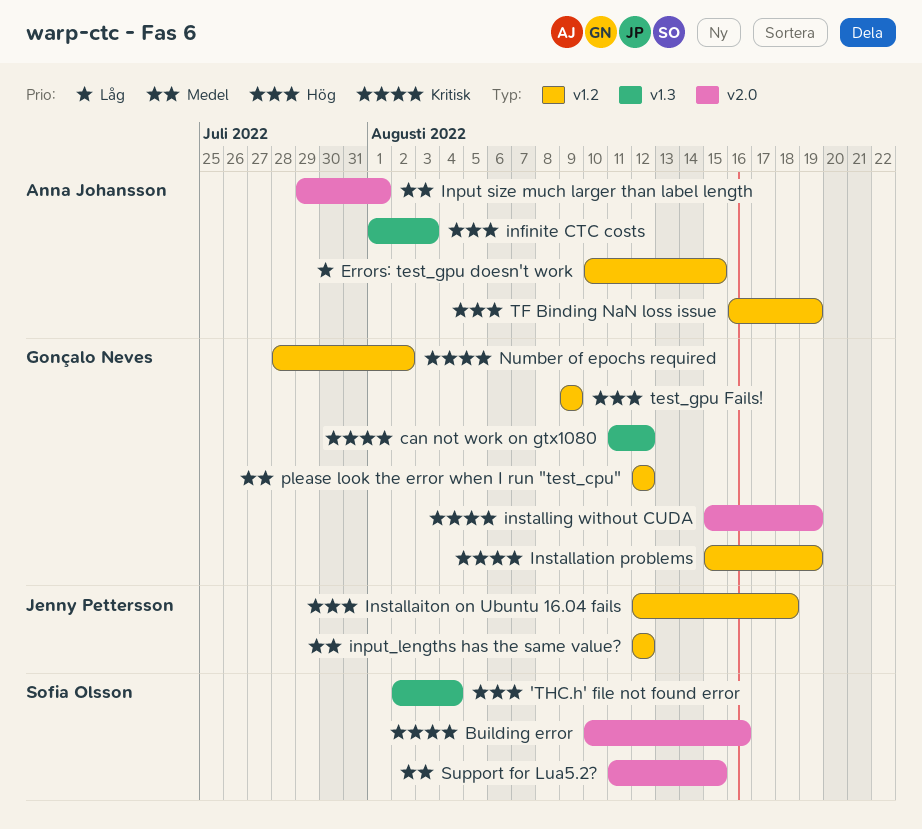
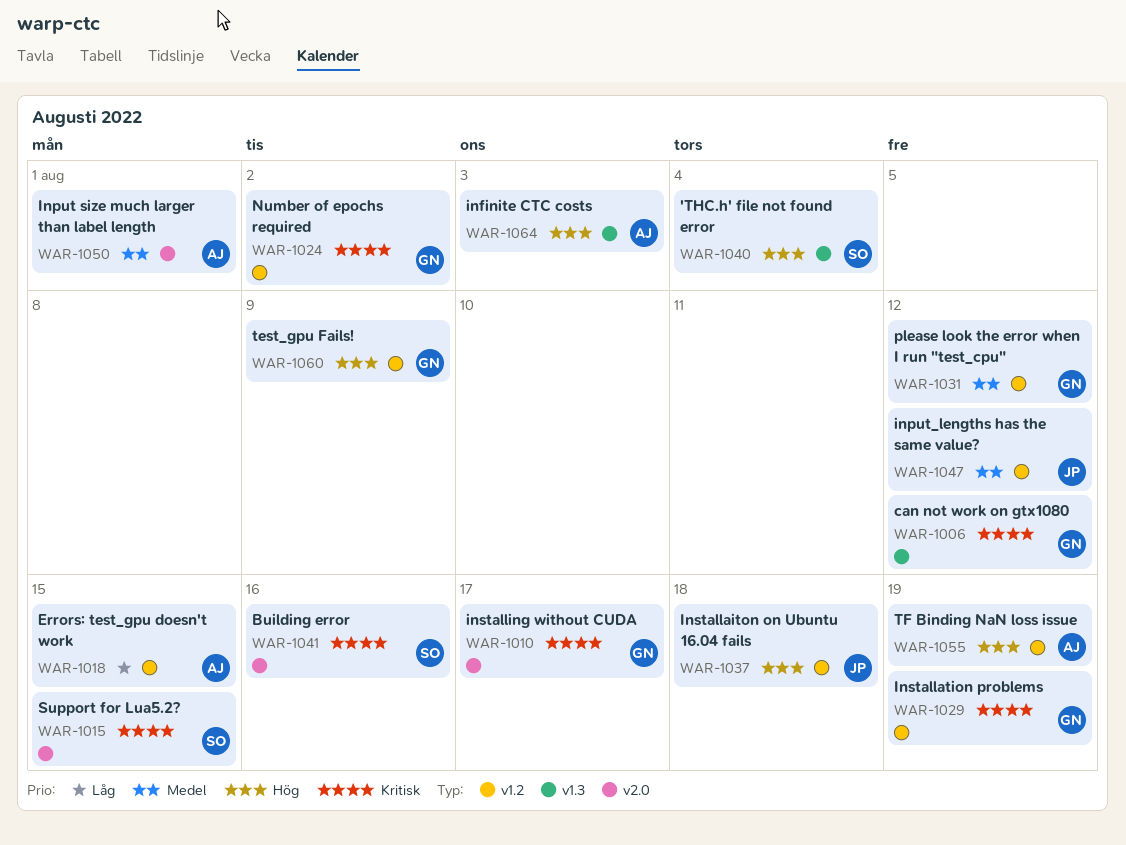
installing without CUDA, due: Aug 19 -> Aug 17
Support for Lua5.2?, priority: Medel -> Kritisk

